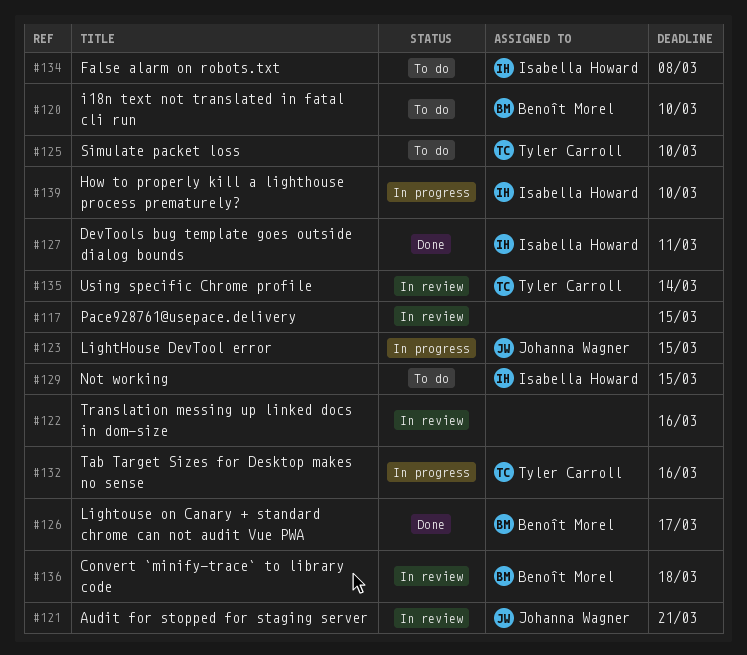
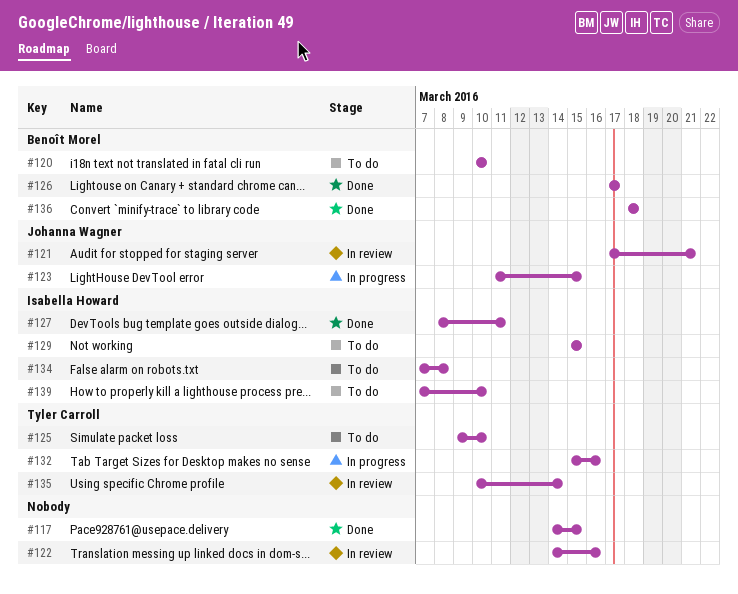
#117, status: In review -> Done
#136, status: In review -> Done
#139, status: In progress -> To do

